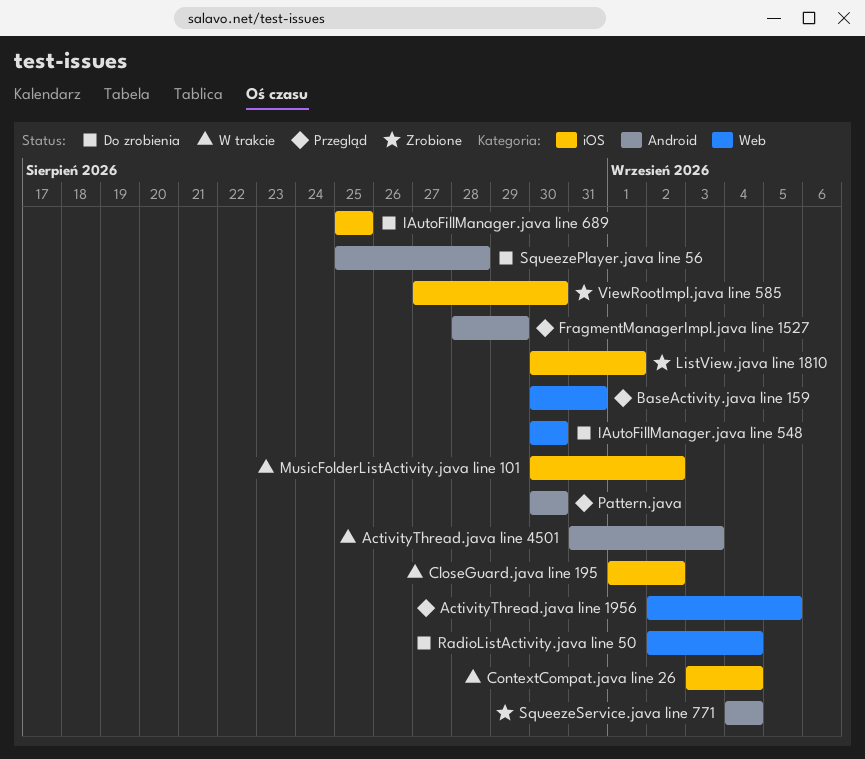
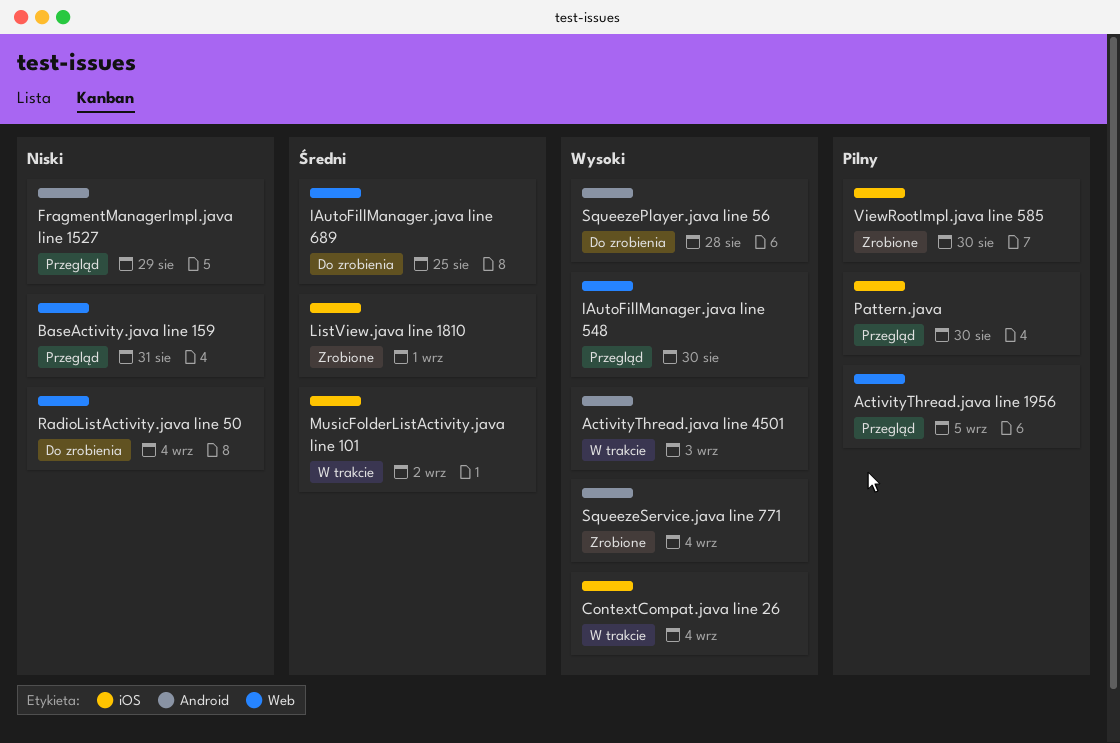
CloseGuard.java line 195: present -> none
IAutoFillManager.java line 548, status: Do zrobienia -> Przegląd
IAutoFillManager.java line 689, label: iOS -> Web
Pattern.java, label: Android -> iOS

